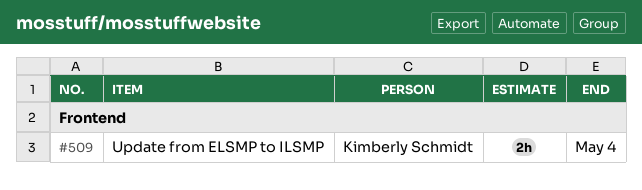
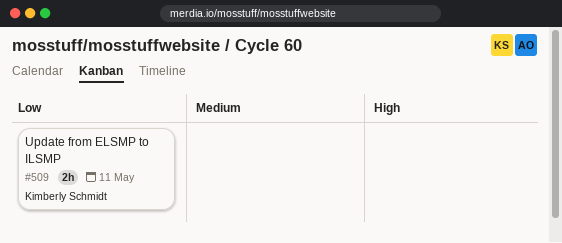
#509, due: May 4 -> May 11

